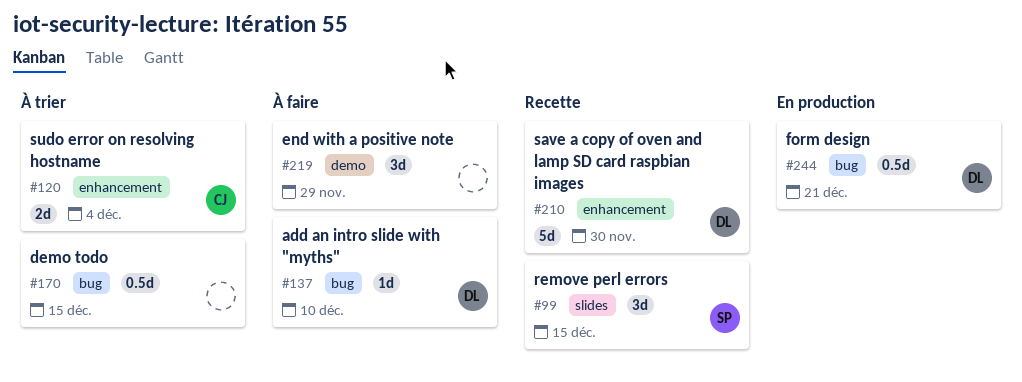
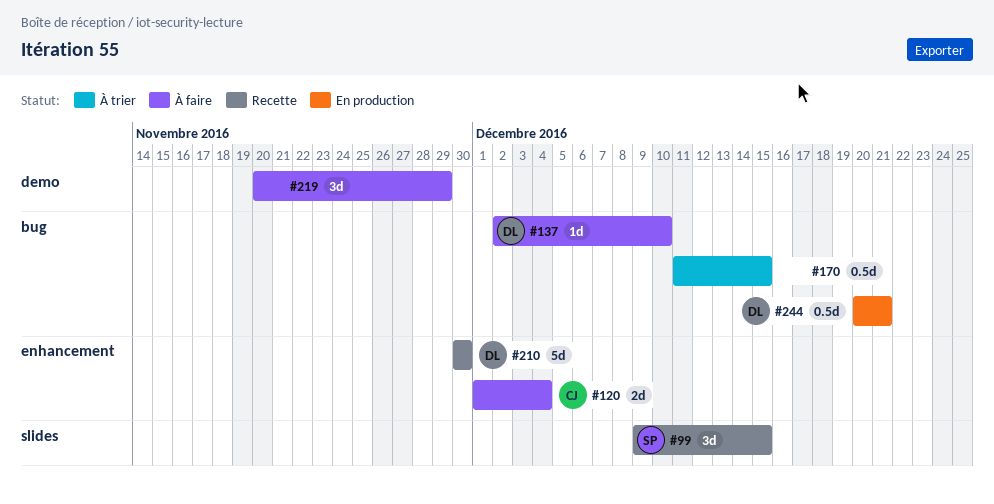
#120, status: À trier -> À faire

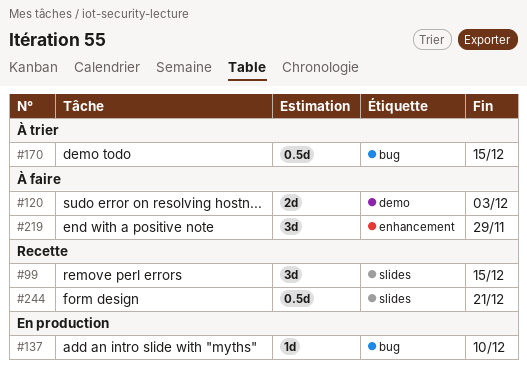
#120, label: enhancement -> demo
#120, due: Dec 4 -> Dec 3
#137, status: À faire -> En production
#210: present -> none
#219, label: demo -> enhancement
#244, status: En production -> Recette
#244, label: bug -> slides

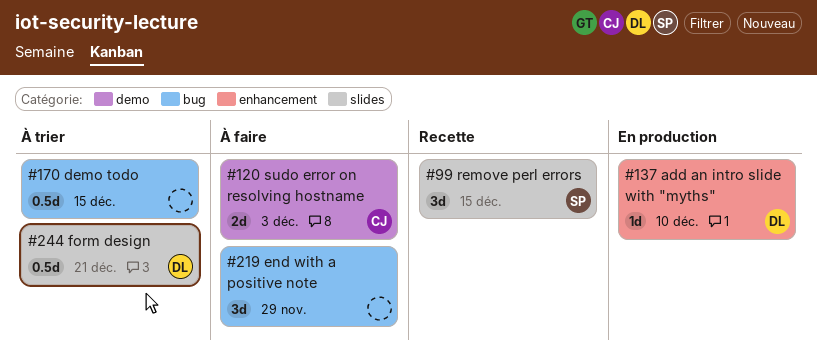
#137, label: bug -> enhancement
#219, label: enhancement -> bug
#244, status: Recette -> À trier

